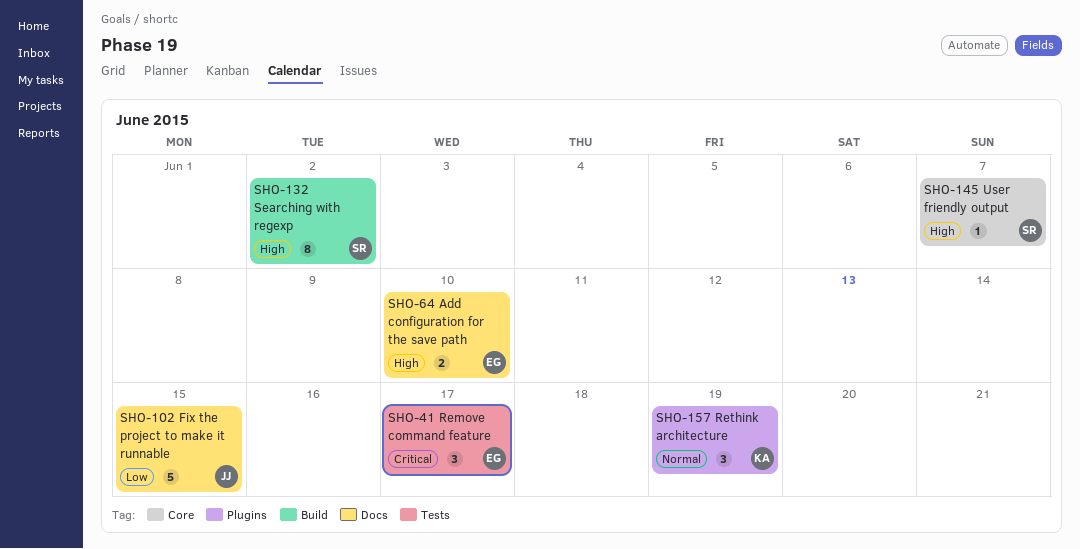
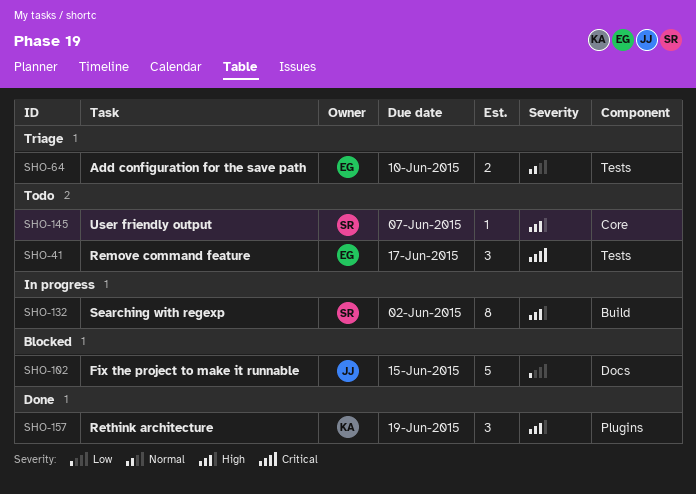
SHO-64, priority: High -> Normal
SHO-64, label: Docs -> Tests
SHO-157, priority: Normal -> High

